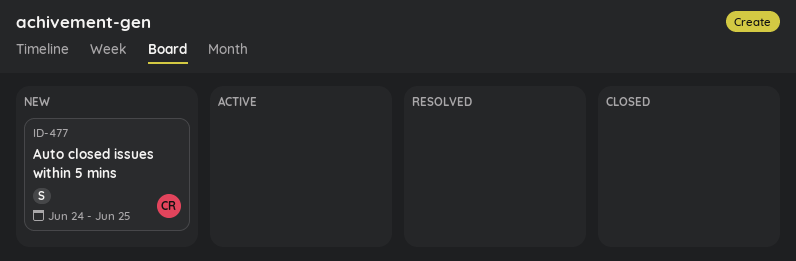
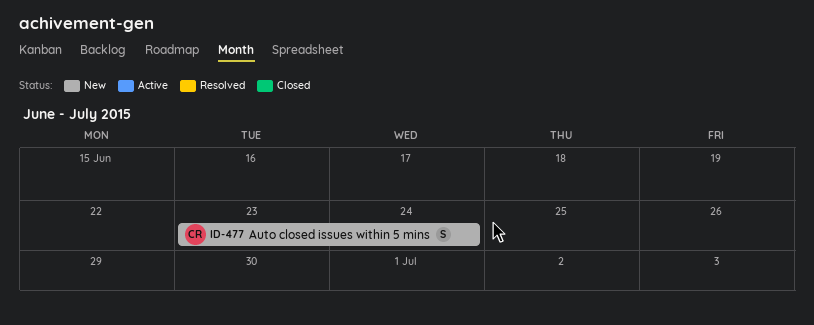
ID-477, start: Jun 24 -> Jun 23
ID-477, due: Jun 25 -> Jun 24

